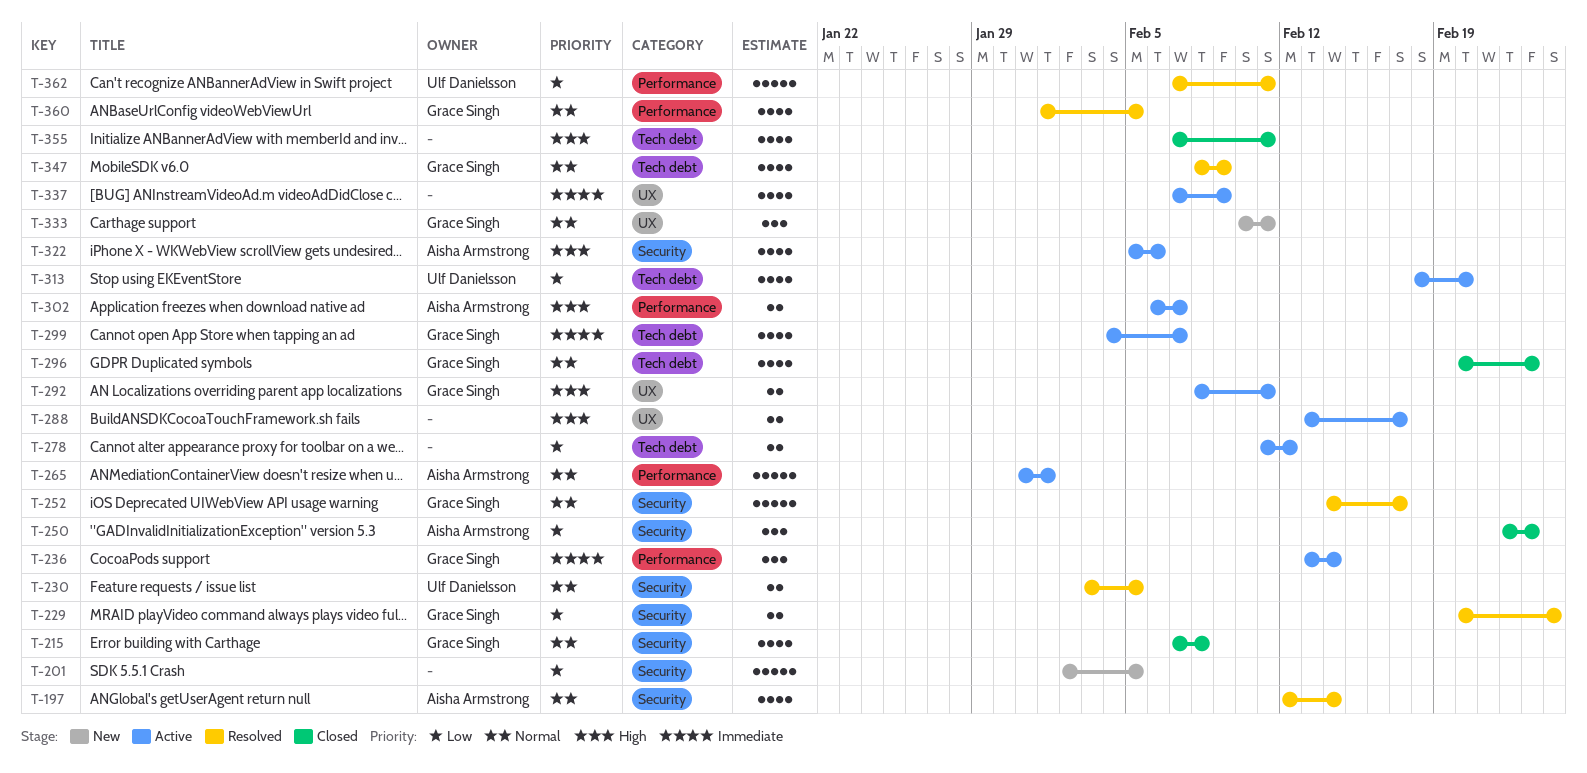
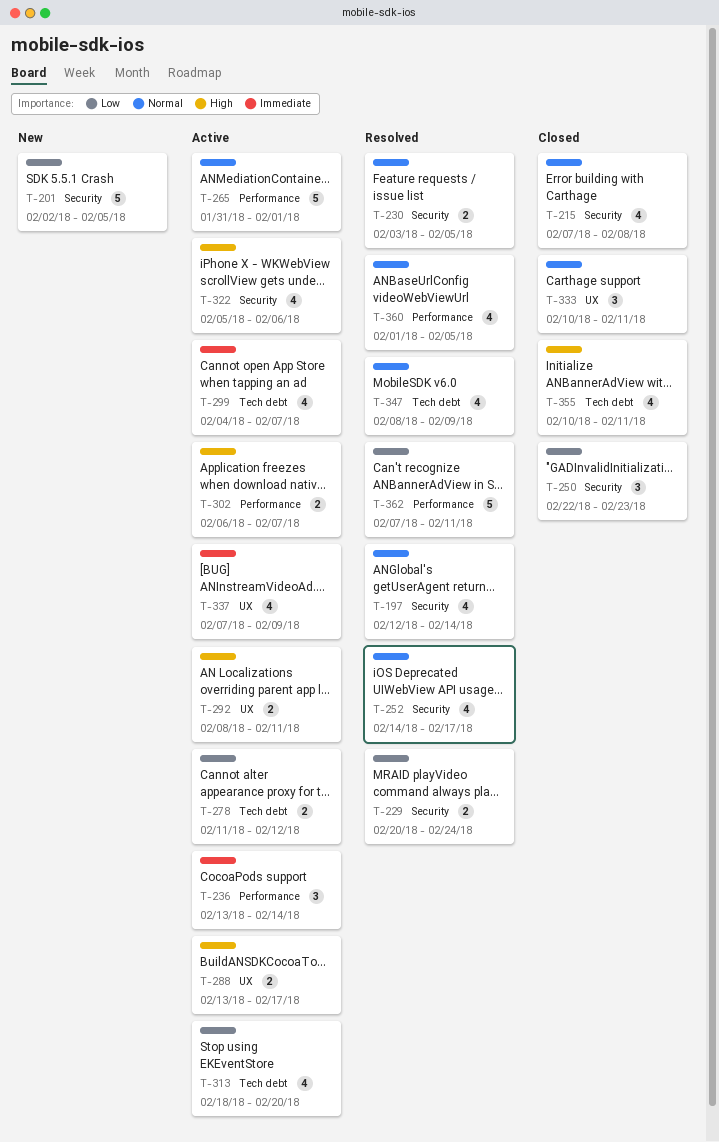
T-252, estimate: 5 -> 4
T-296: present -> none
T-333, status: New -> Closed
T-355, start: Feb 7 -> Feb 10

